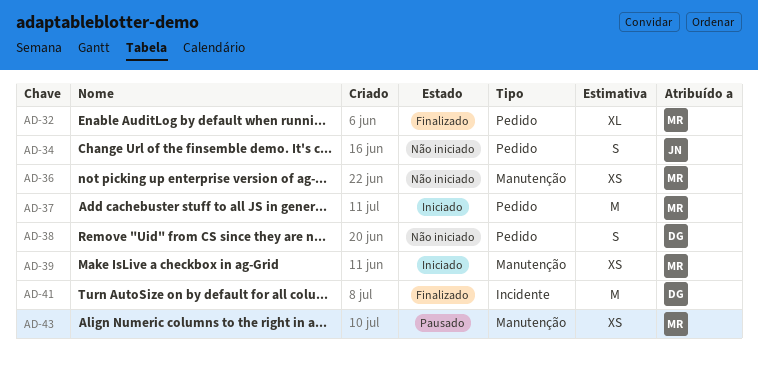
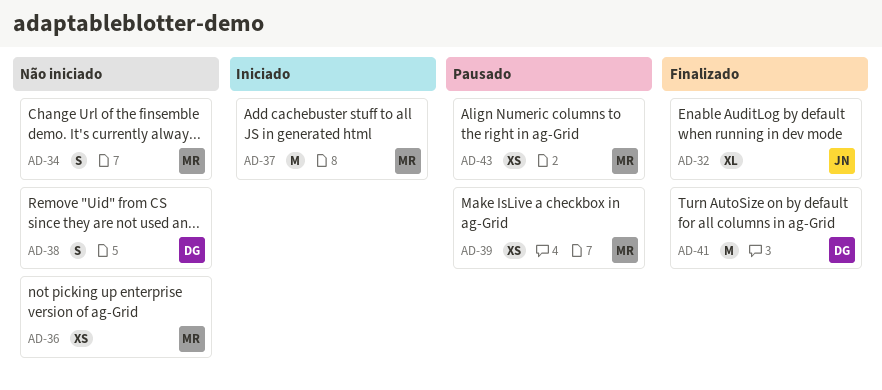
AD-32, owner: MR -> JN
AD-34, owner: JN -> MR
AD-39, status: Iniciado -> Pausado

